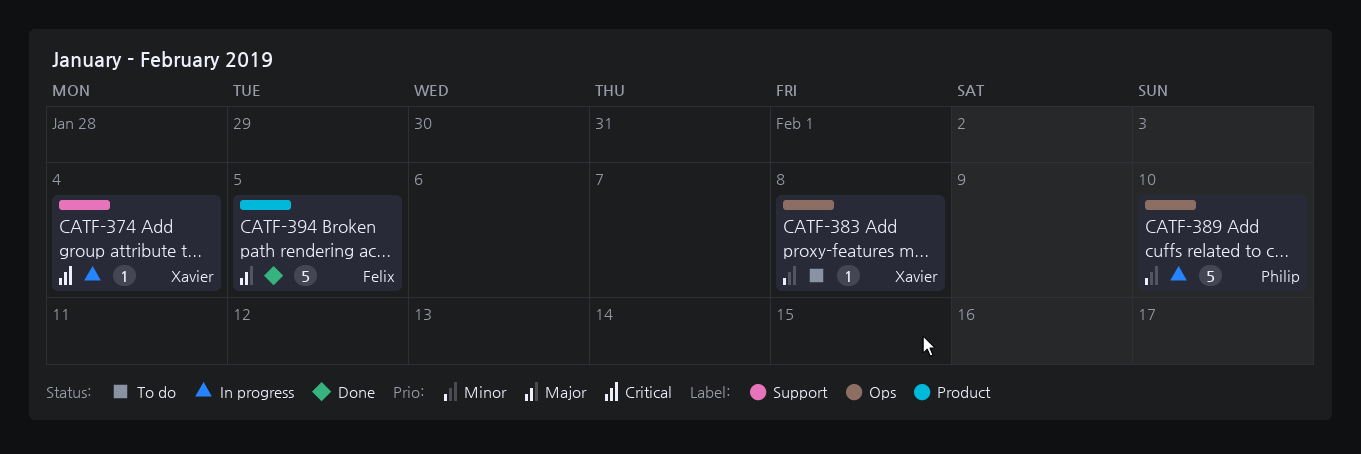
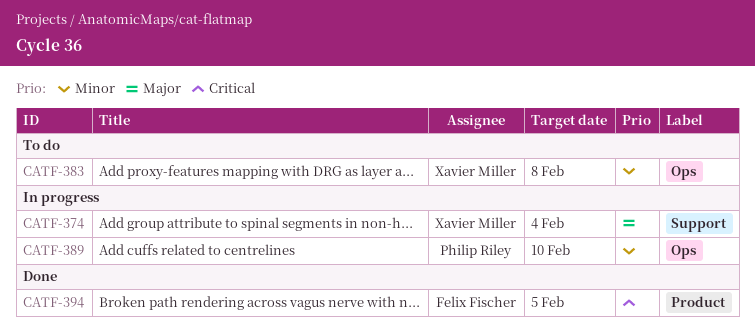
CATF-374, priority: Critical -> Major
CATF-394, priority: Major -> Critical

